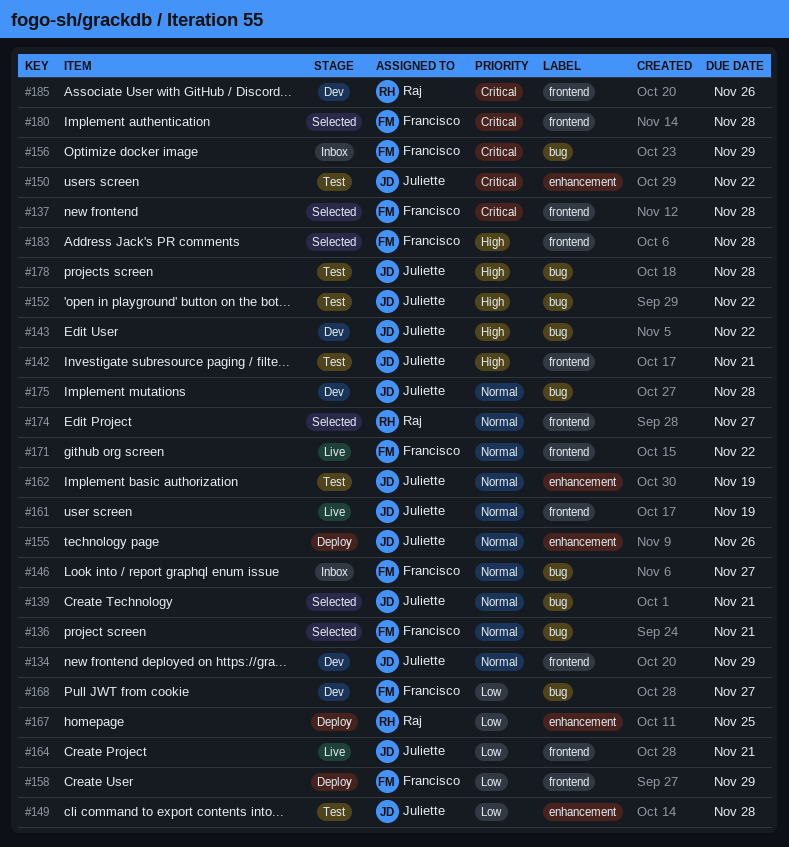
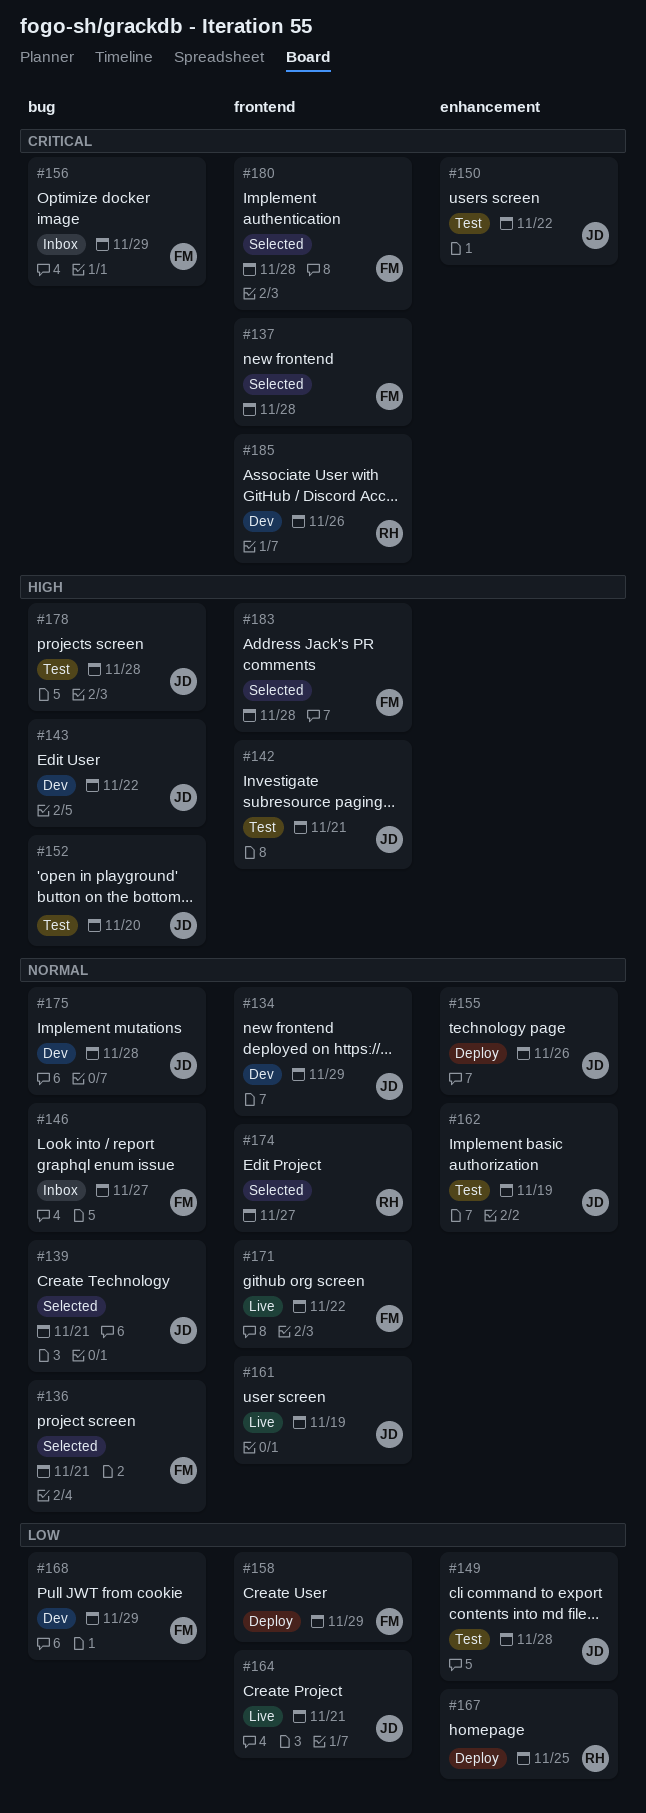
#152, due: Nov 22 -> Nov 20
#168, due: Nov 27 -> Nov 29

